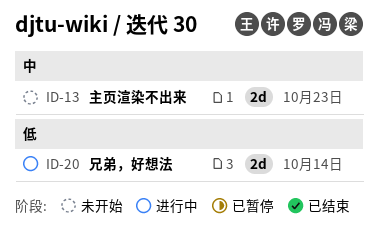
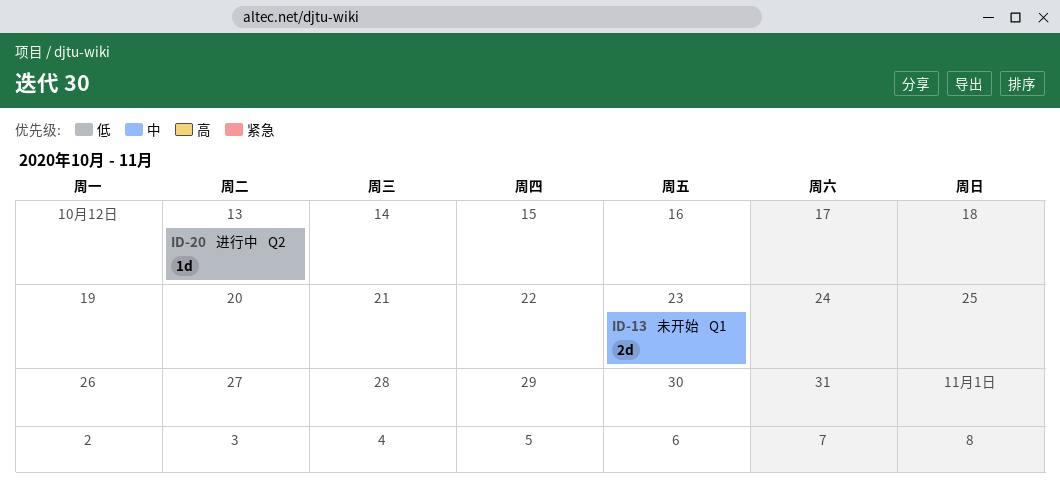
ID-20, estimate: 2d -> 1d
ID-20, due: Oct 14 -> Oct 13

